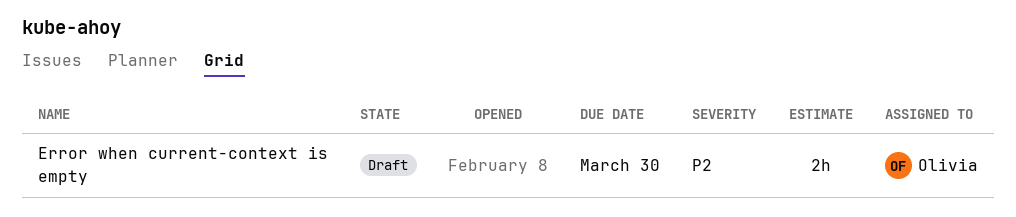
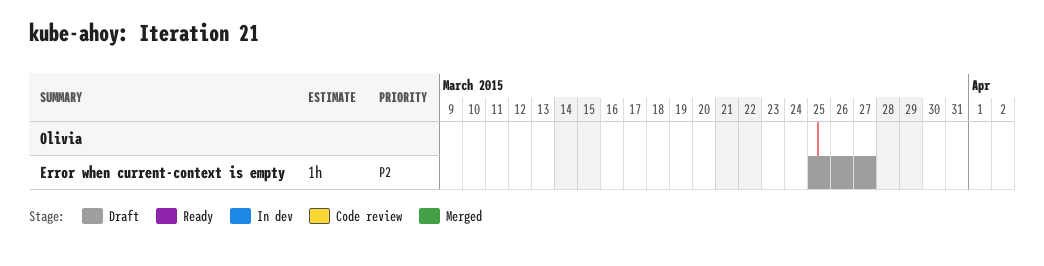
Error when current-context is empty, estimate: 2h -> 1h
Error when current-context is empty, due: Mar 30 -> Mar 27

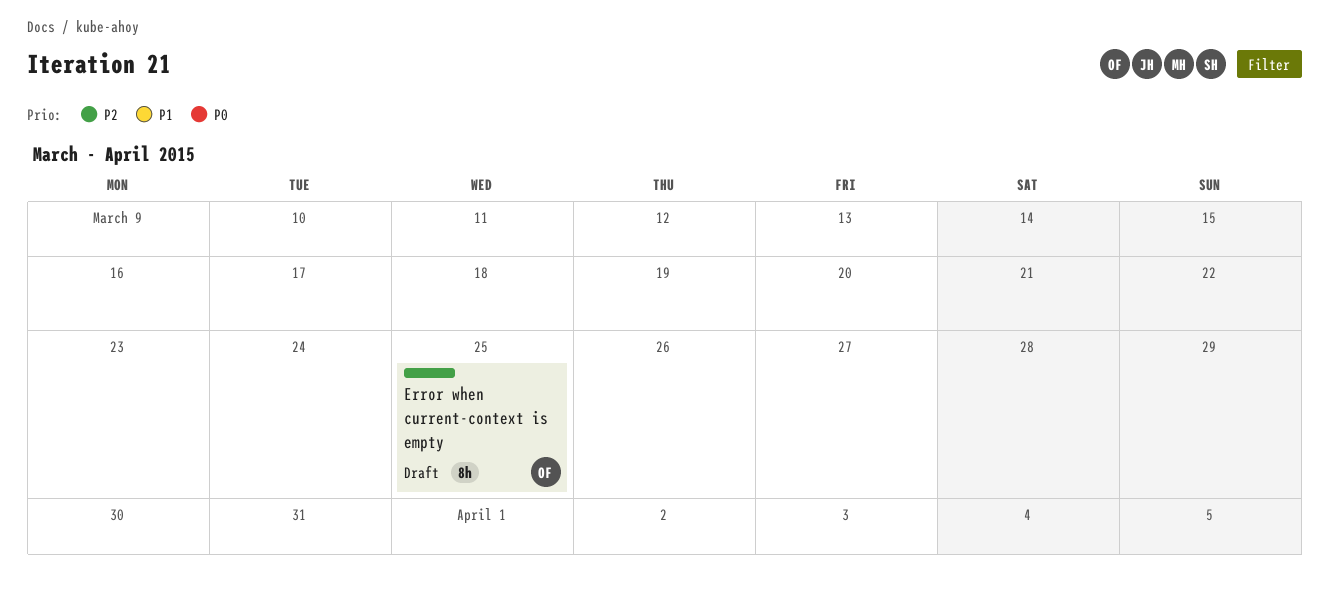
Error when current-context is empty, estimate: 1h -> 8h
Error when current-context is empty, due: Mar 27 -> Mar 25

